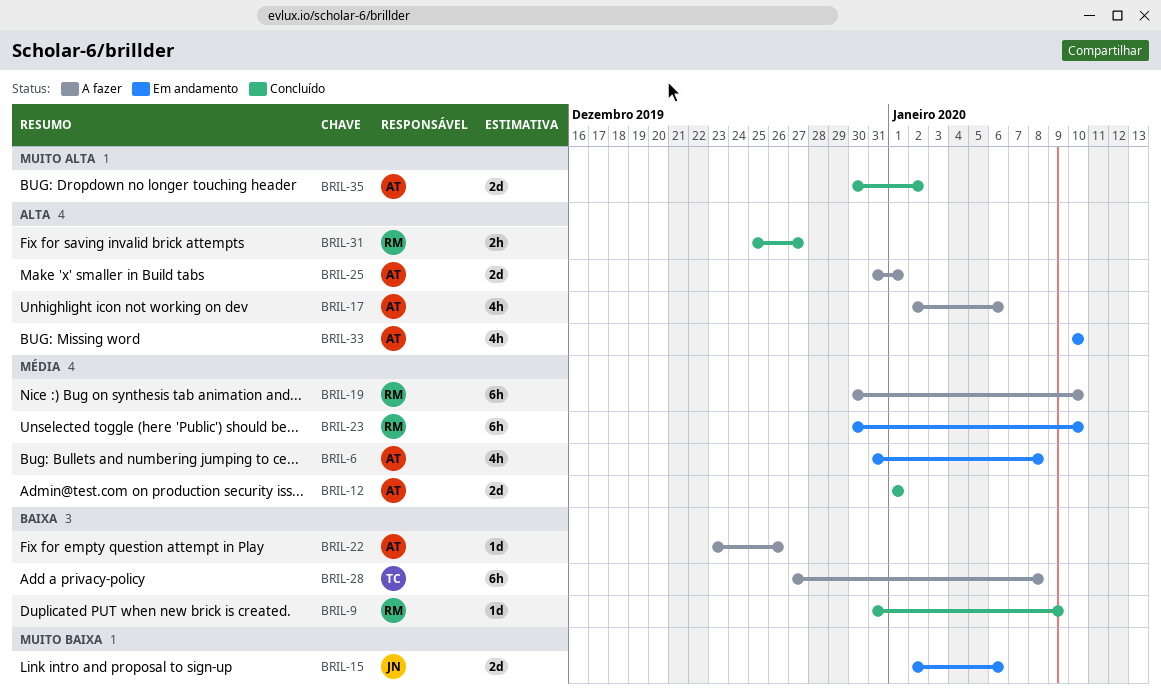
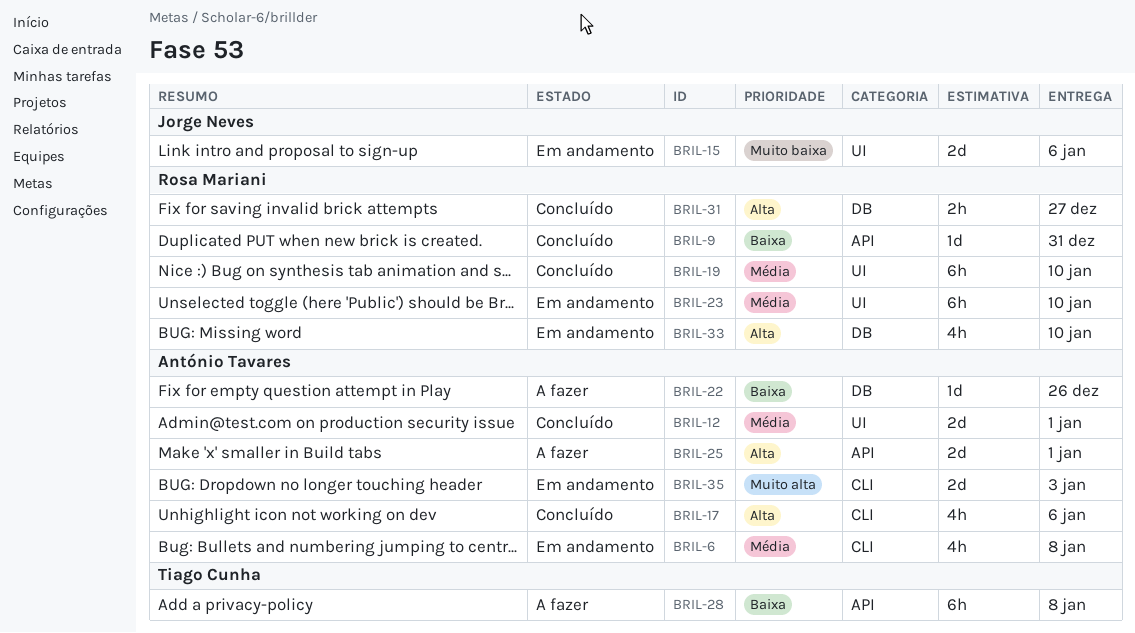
BRIL-9, due: Jan 9 -> Dec 31
BRIL-17, status: A fazer -> Concluído
BRIL-19, status: A fazer -> Concluído
BRIL-33, owner: António Tavares -> Rosa Mariani
BRIL-35, status: Concluído -> Em andamento
BRIL-35, due: Jan 2 -> Jan 3

